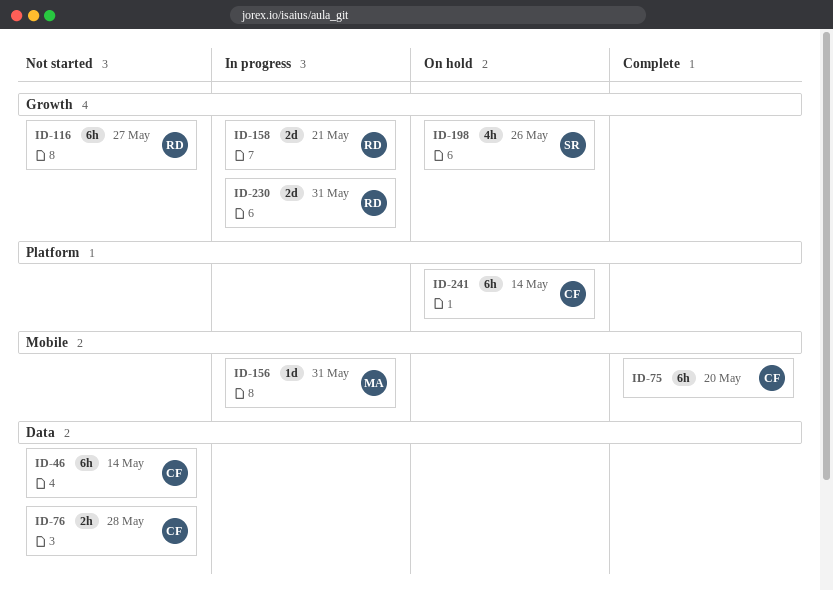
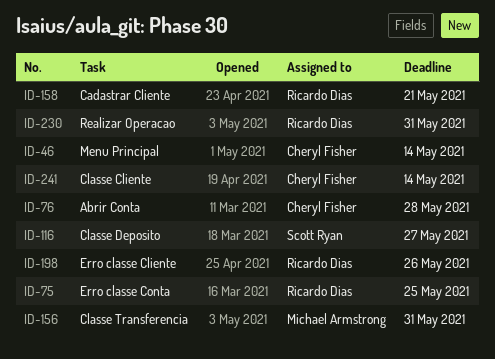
ID-75, owner: Cheryl Fisher -> Ricardo Dias
ID-75, due: May 20 -> May 25
ID-116, owner: Ricardo Dias -> Scott Ryan
ID-198, owner: Scott Ryan -> Ricardo Dias

